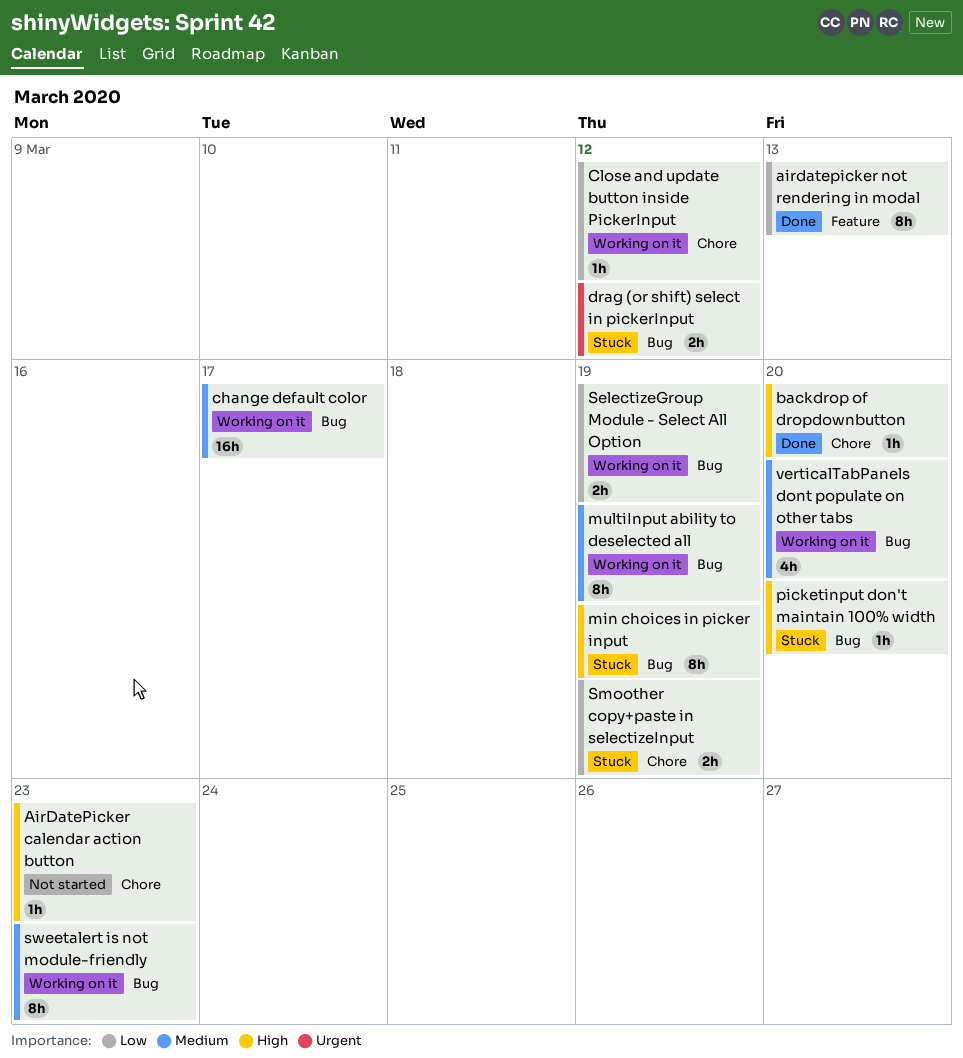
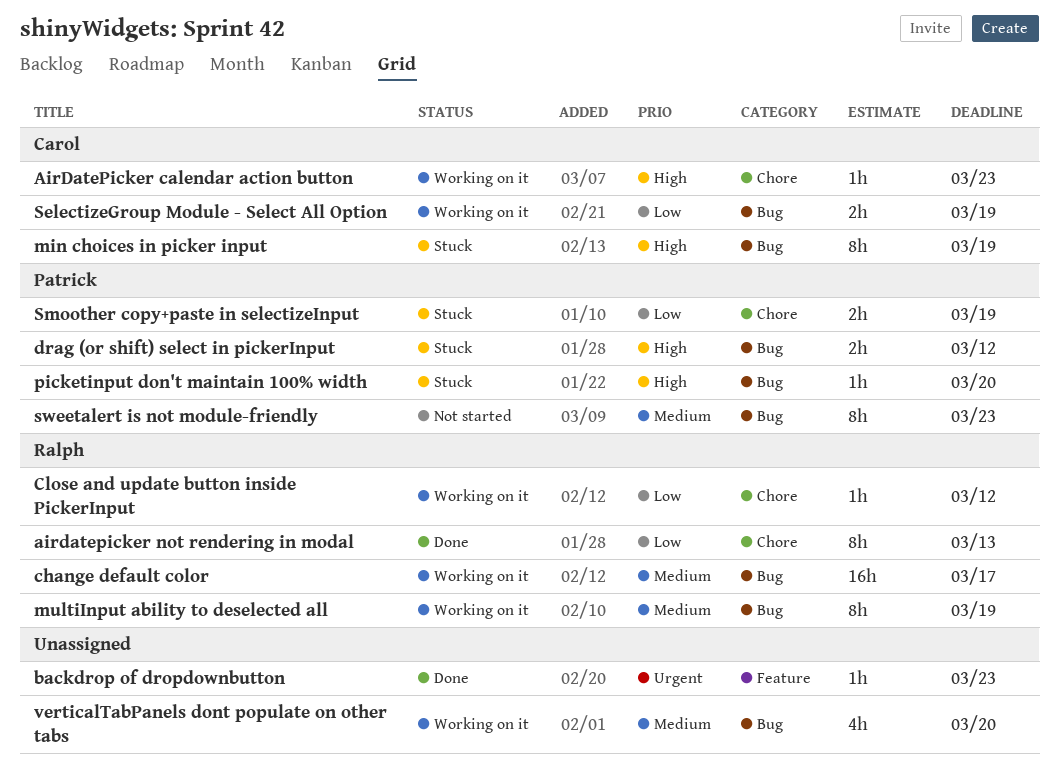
AirDatePicker calendar action button, status: Not started -> Working on it
airdatepicker not rendering in modal, label: Feature -> Chore
backdrop of dropdownbutton, priority: High -> Urgent
backdrop of dropdownbutton, label: Chore -> Feature
backdrop of dropdownbutton, due: Mar 20 -> Mar 23
drag (or shift) select in pickerInput, priority: Urgent -> High
sweetalert is not module-friendly, status: Working on it -> Not started

